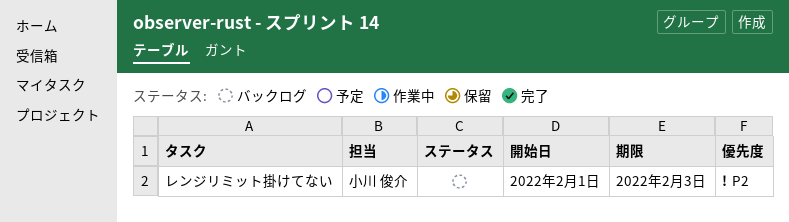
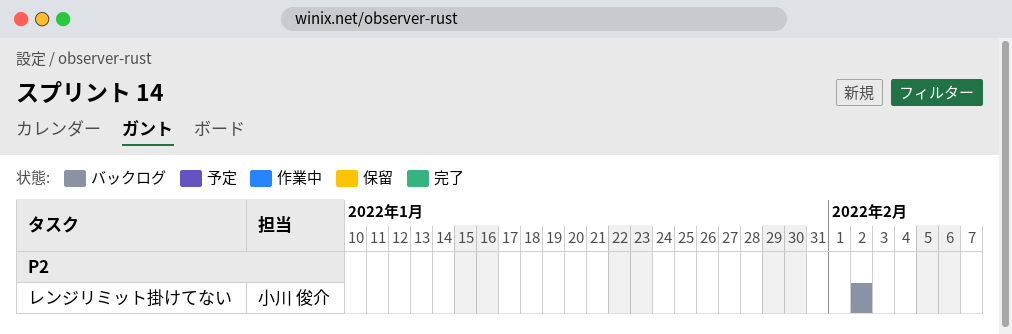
レンジリミット掛けてない, start: Feb 1 -> Feb 2
レンジリミット掛けてない, due: Feb 3 -> Feb 2

